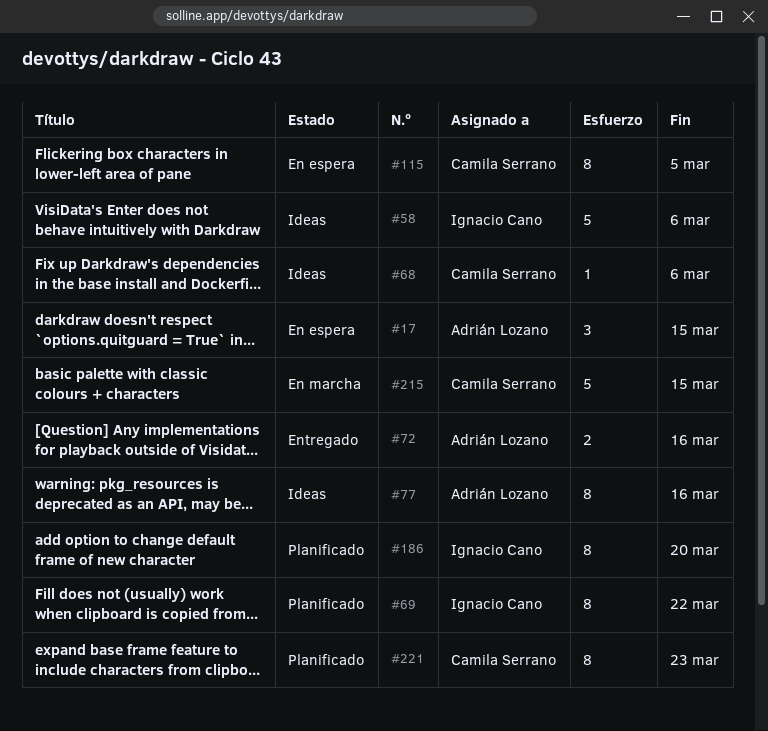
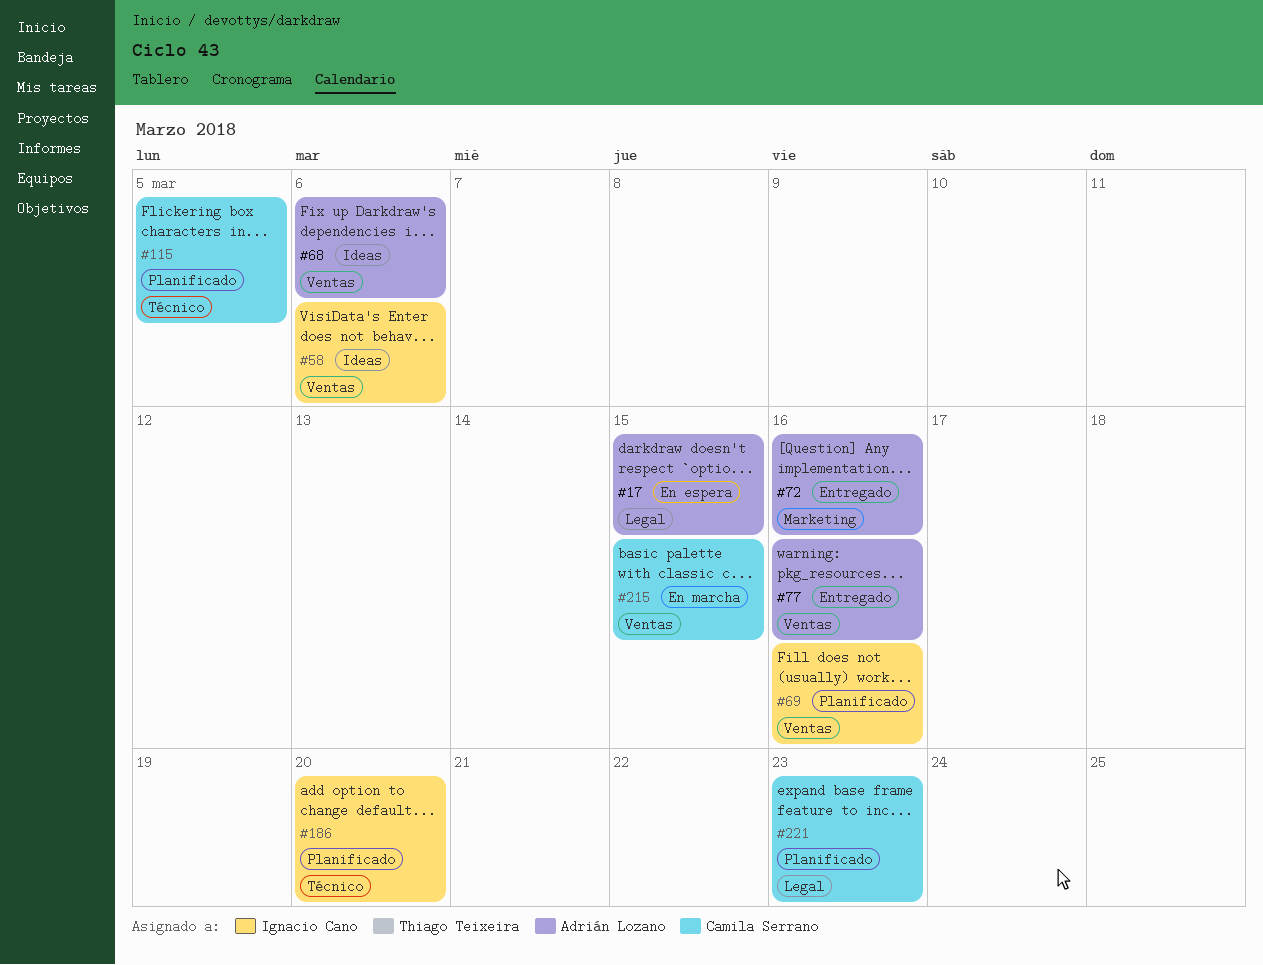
#68, owner: Camila Serrano -> Adrián Lozano
#69, due: Mar 22 -> Mar 16
#77, status: Ideas -> Entregado
#115, status: En espera -> Planificado

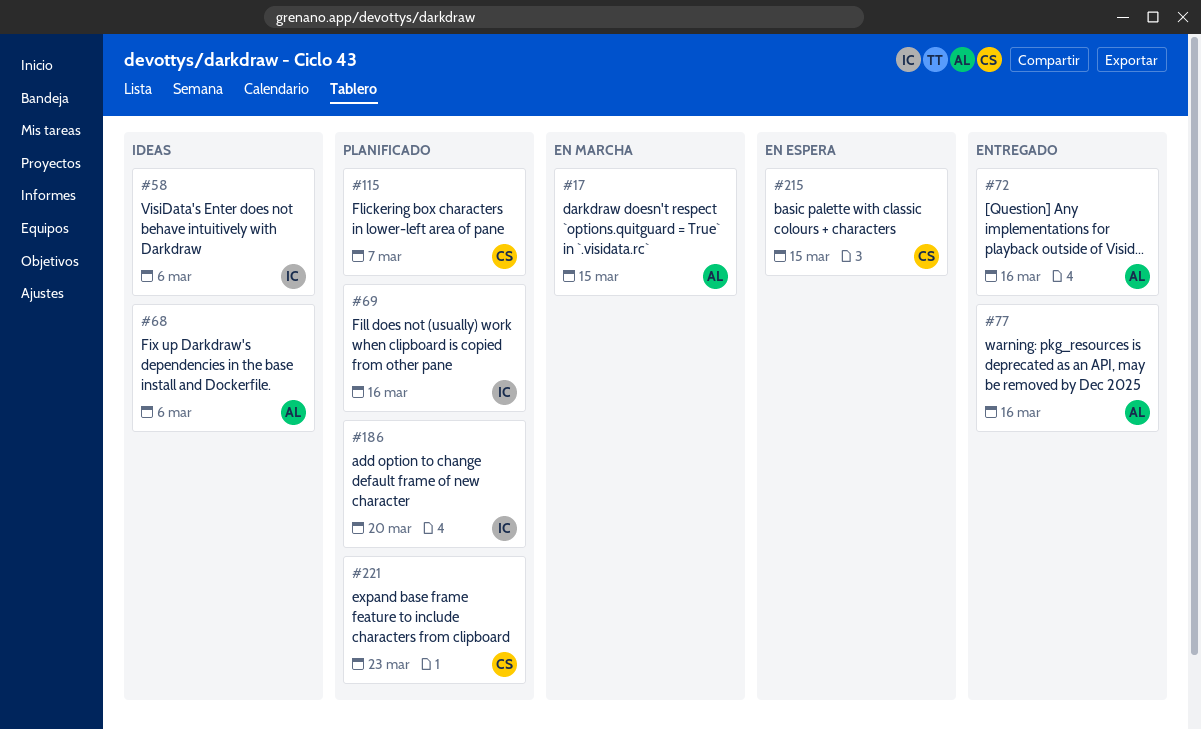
#17, status: En espera -> En marcha
#115, due: Mar 5 -> Mar 7
#215, status: En marcha -> En espera

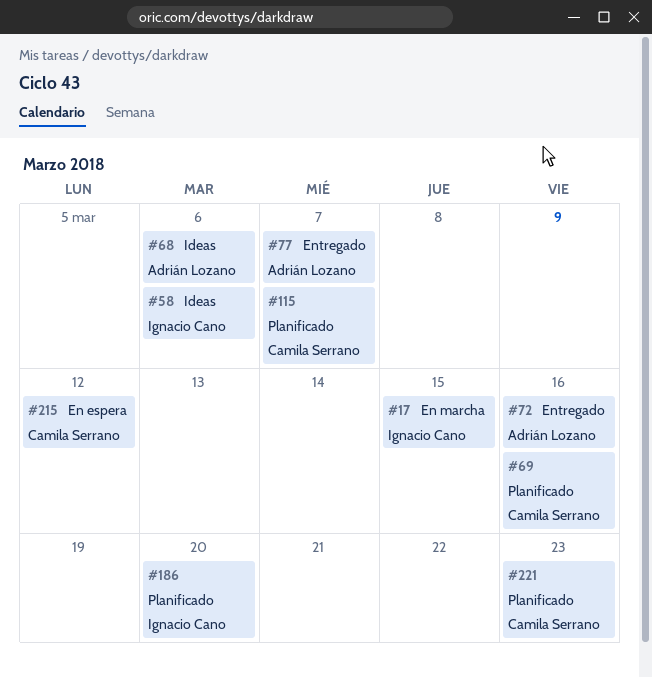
#17, owner: Adrián Lozano -> Ignacio Cano
#69, owner: Ignacio Cano -> Camila Serrano
#77, due: Mar 16 -> Mar 7
#215, due: Mar 15 -> Mar 12

